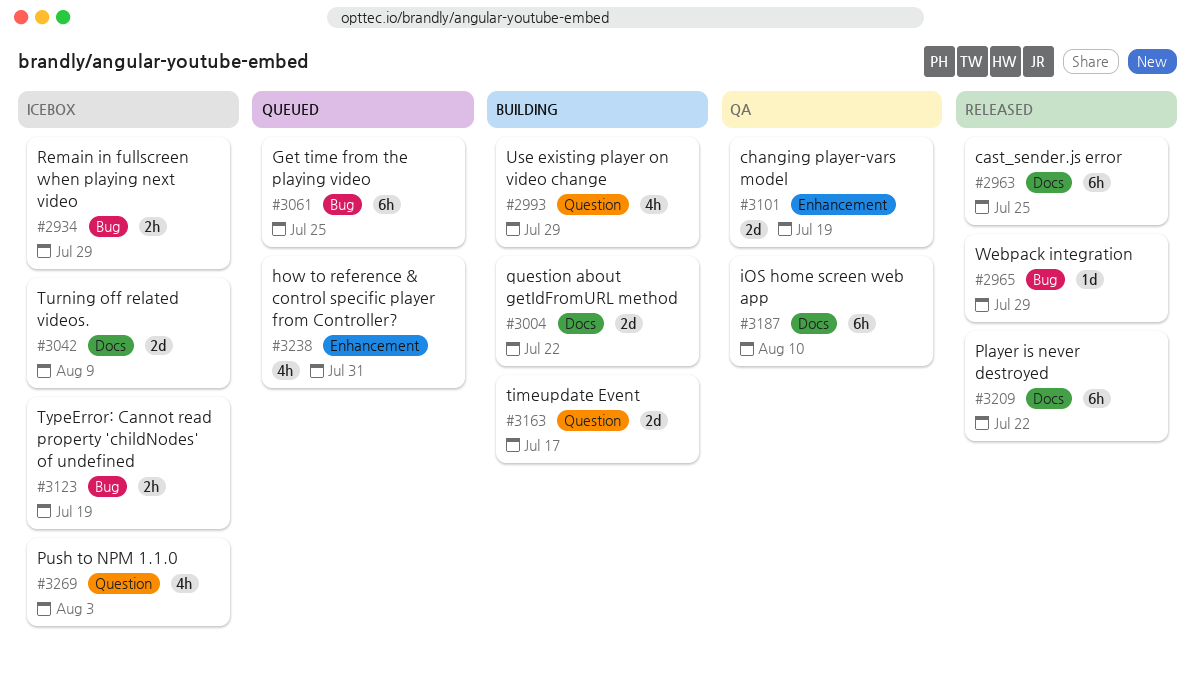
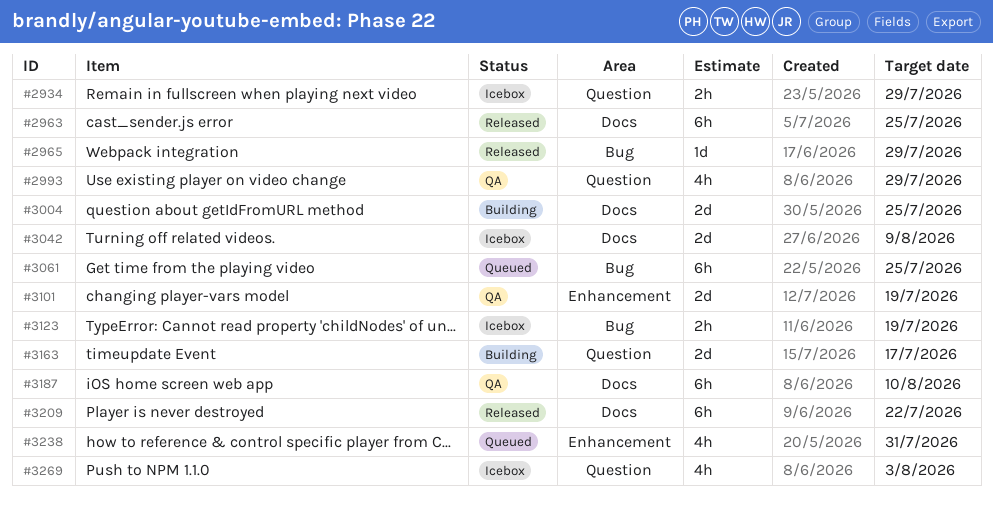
#2934, label: Bug -> Question
#2993, status: Building -> QA
#3004, due: Jul 22 -> Jul 25

